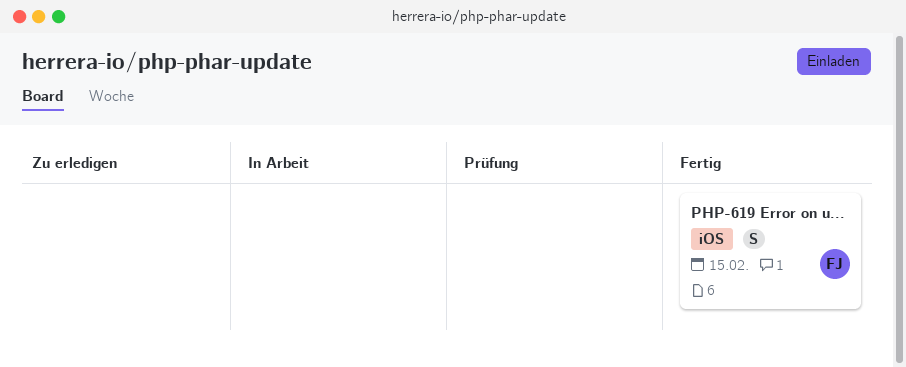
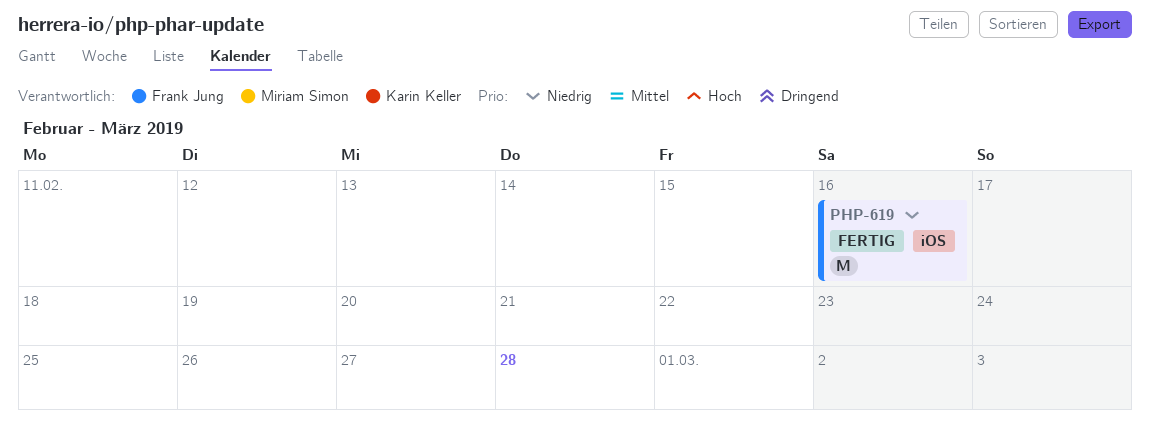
PHP-619, estimate: S -> M
PHP-619, due: Feb 15 -> Feb 16

